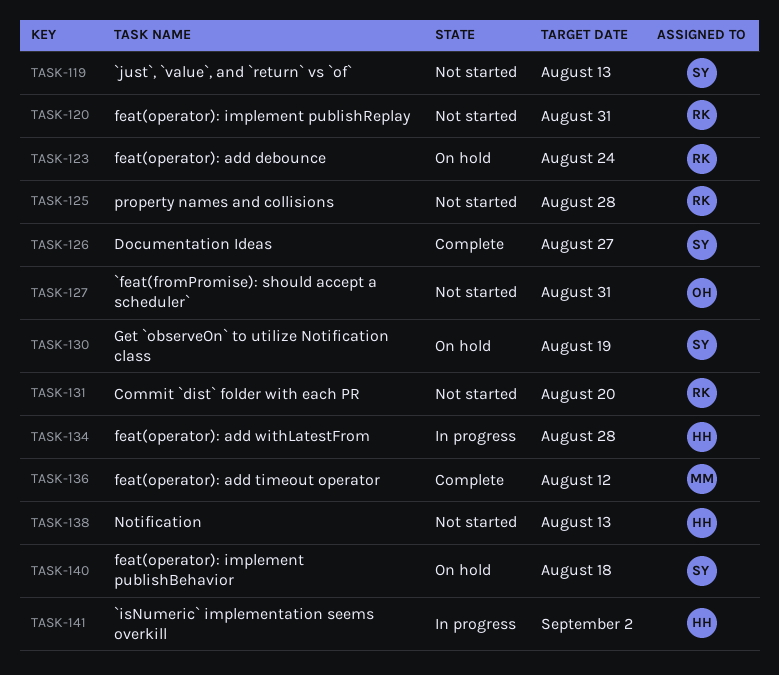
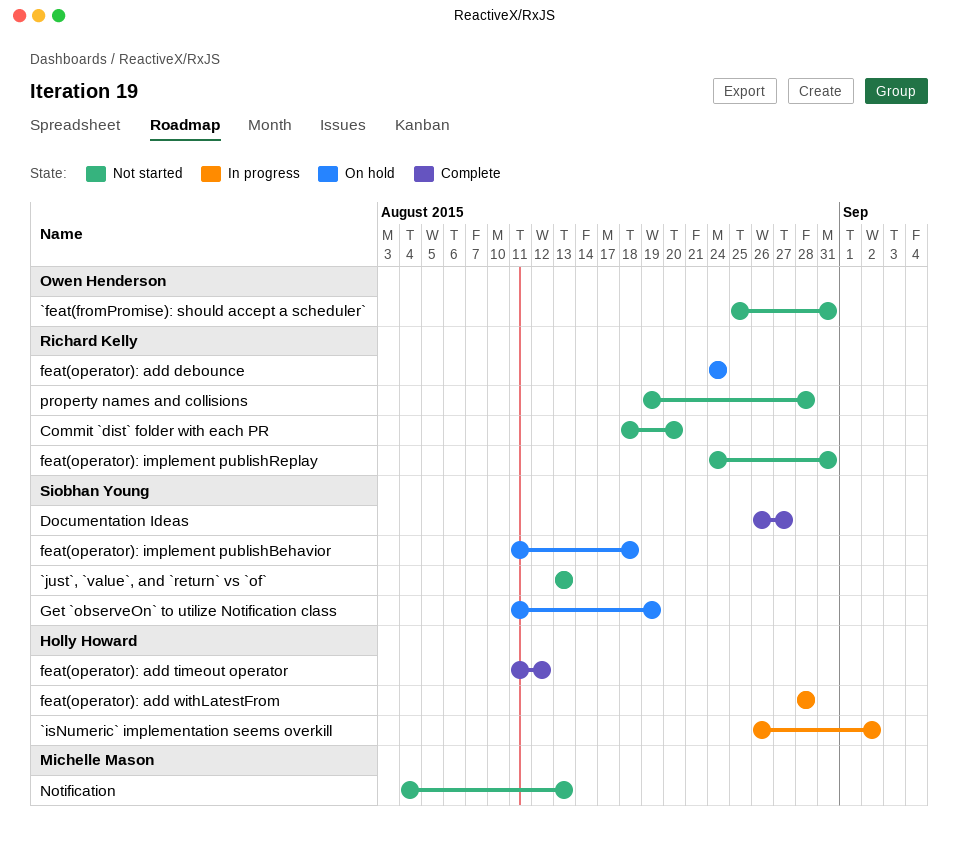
feat(operator): add timeout operator, owner: Michelle Mason -> Holly Howard
Notification, owner: Holly Howard -> Michelle Mason

